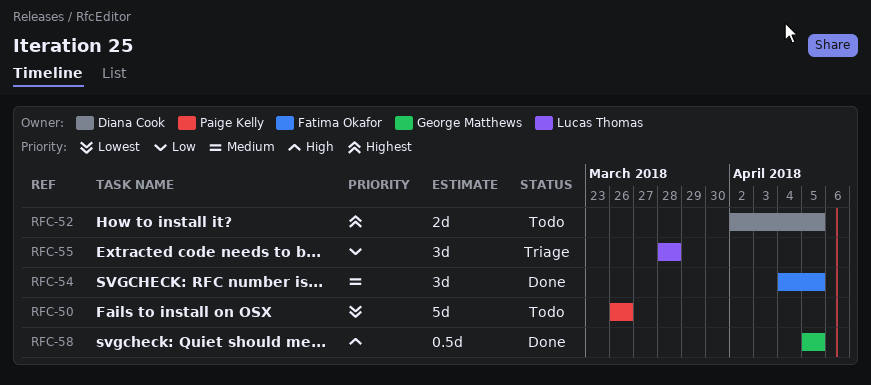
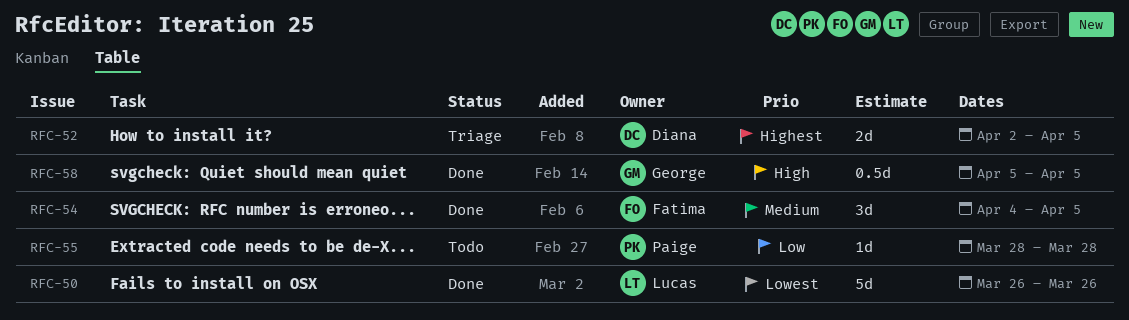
RFC-50, status: Todo -> Done
RFC-50, owner: Paige Kelly -> Lucas Thomas
RFC-52, status: Todo -> Triage
RFC-55, status: Triage -> Todo
RFC-55, owner: Lucas Thomas -> Paige Kelly
RFC-55, estimate: 3d -> 1d

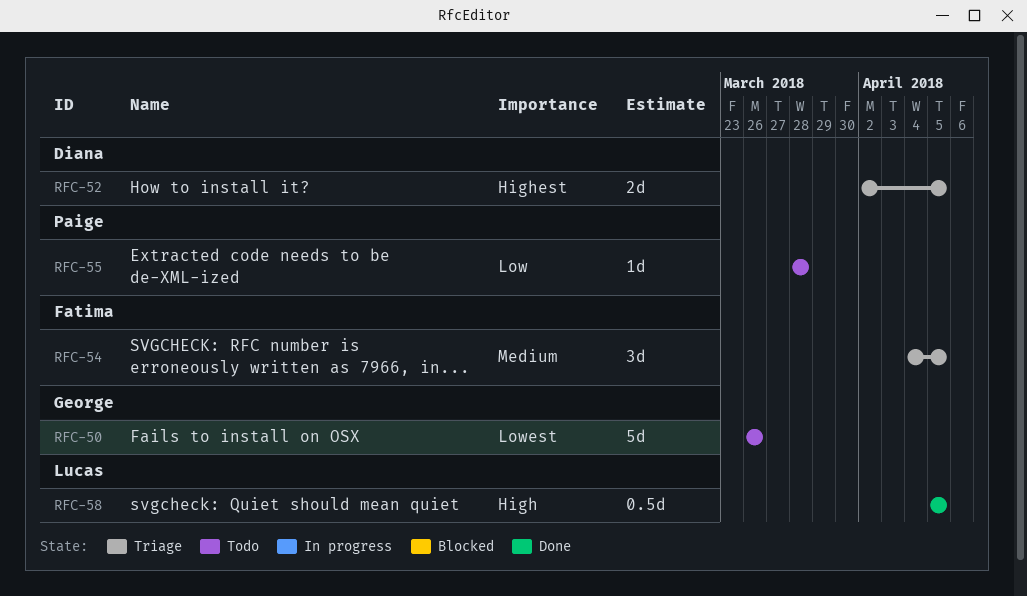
RFC-50, status: Done -> Todo
RFC-50, owner: Lucas -> George
RFC-54, status: Done -> Triage
RFC-58, owner: George -> Lucas

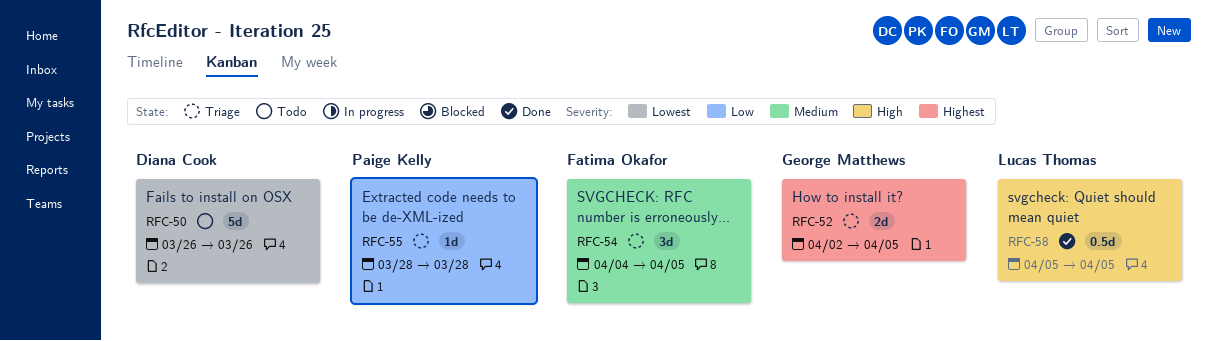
RFC-50, owner: George Matthews -> Diana Cook
RFC-52, owner: Diana Cook -> George Matthews
RFC-55, status: Todo -> Triage

